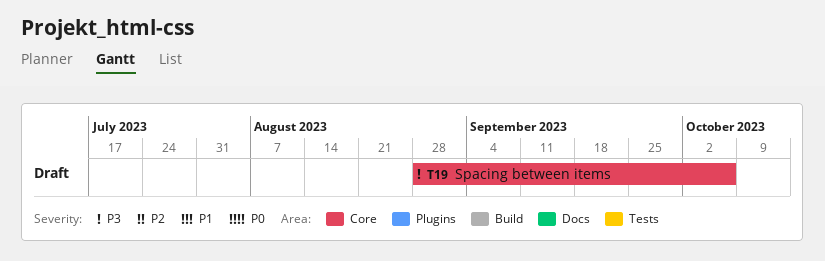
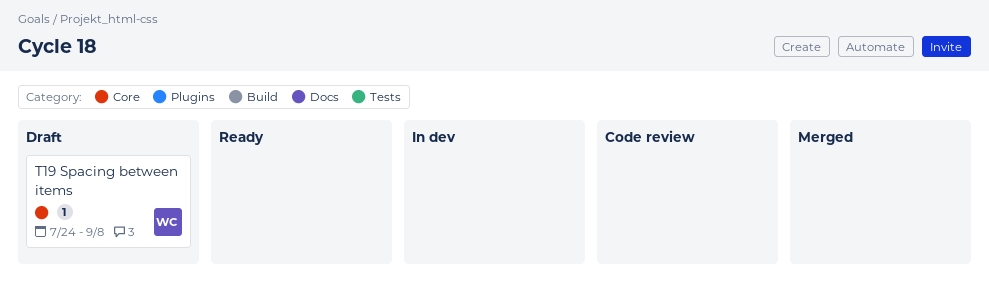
T19, start: Aug 28 -> Jul 24
T19, due: Oct 6 -> Sep 8

